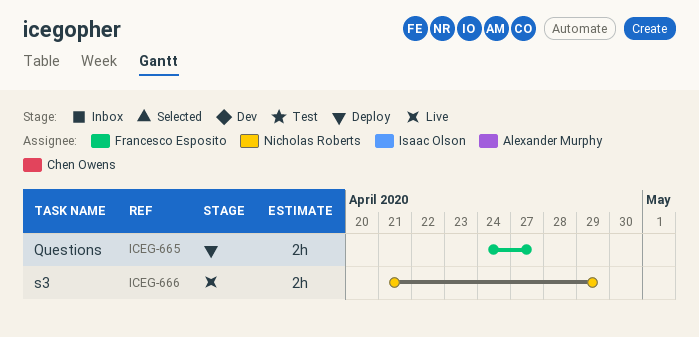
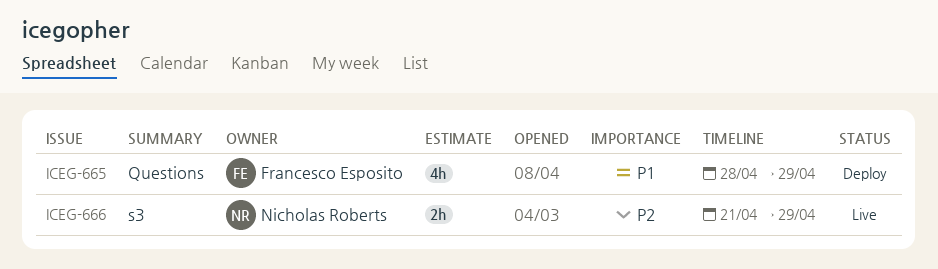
ICEG-665, estimate: 2h -> 4h
ICEG-665, start: Apr 24 -> Apr 28
ICEG-665, due: Apr 27 -> Apr 29

